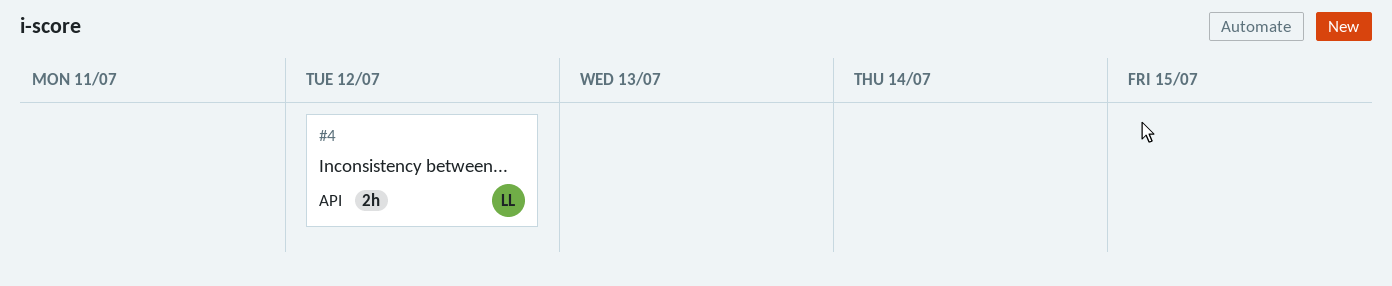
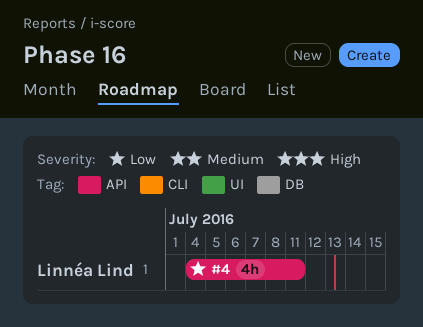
#4, estimate: 2h -> 4h
#4, due: Jul 12 -> Jul 11

